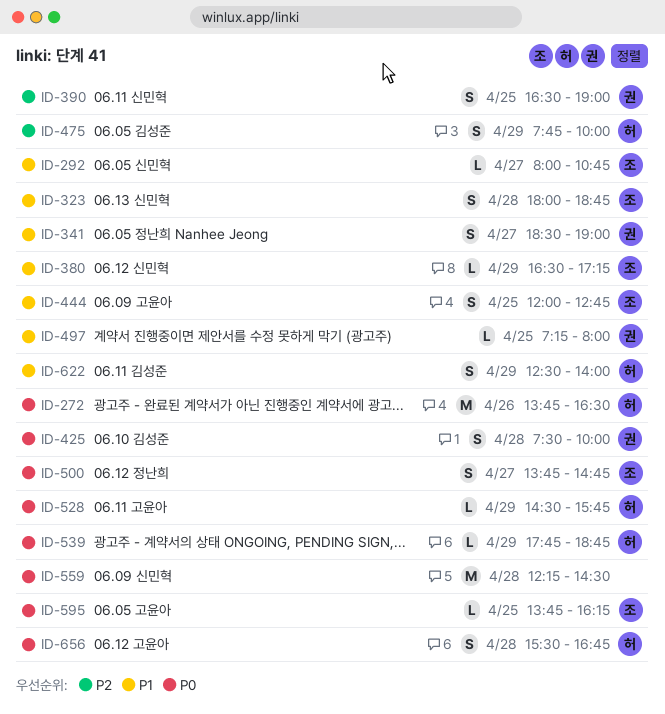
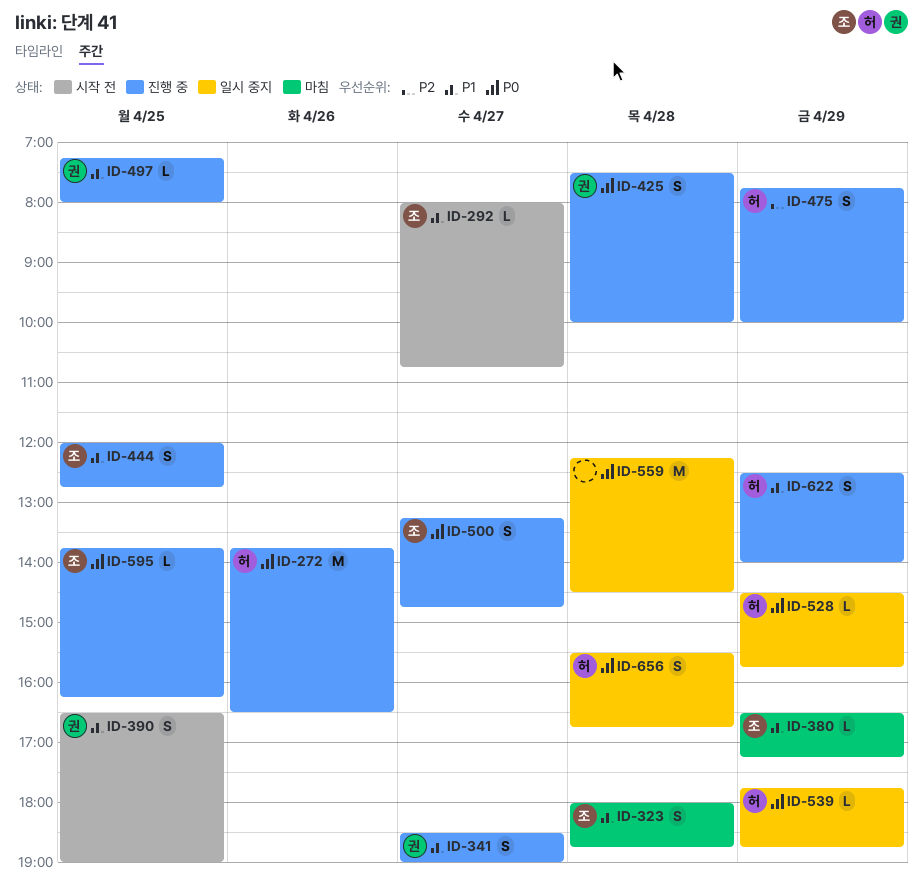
ID-390, priority: P2 -> P1
ID-500, begins: 13:45 -> 13:15

